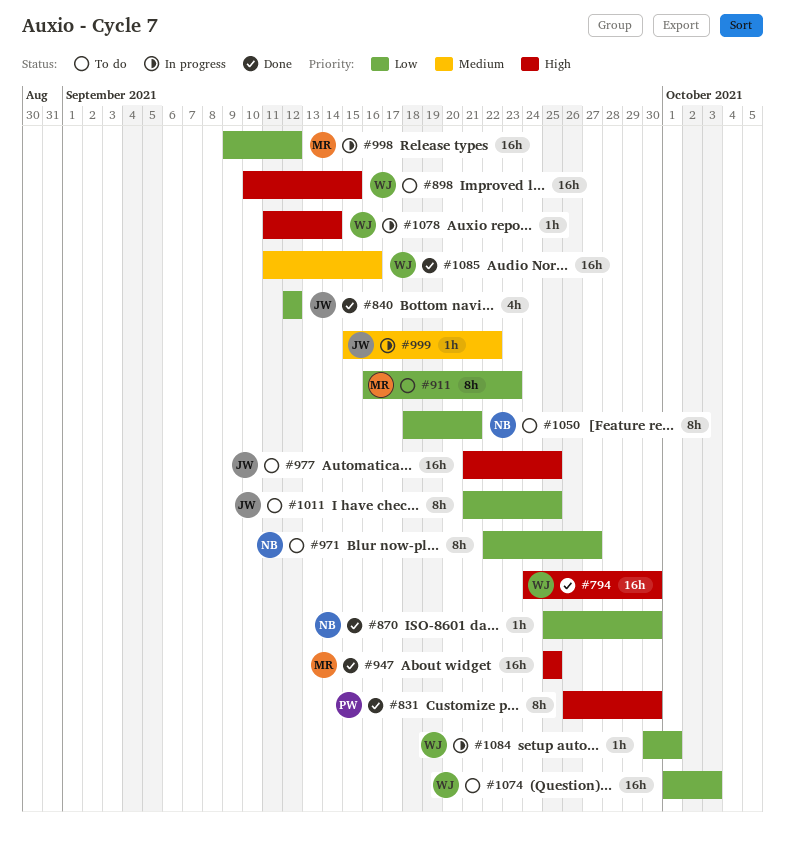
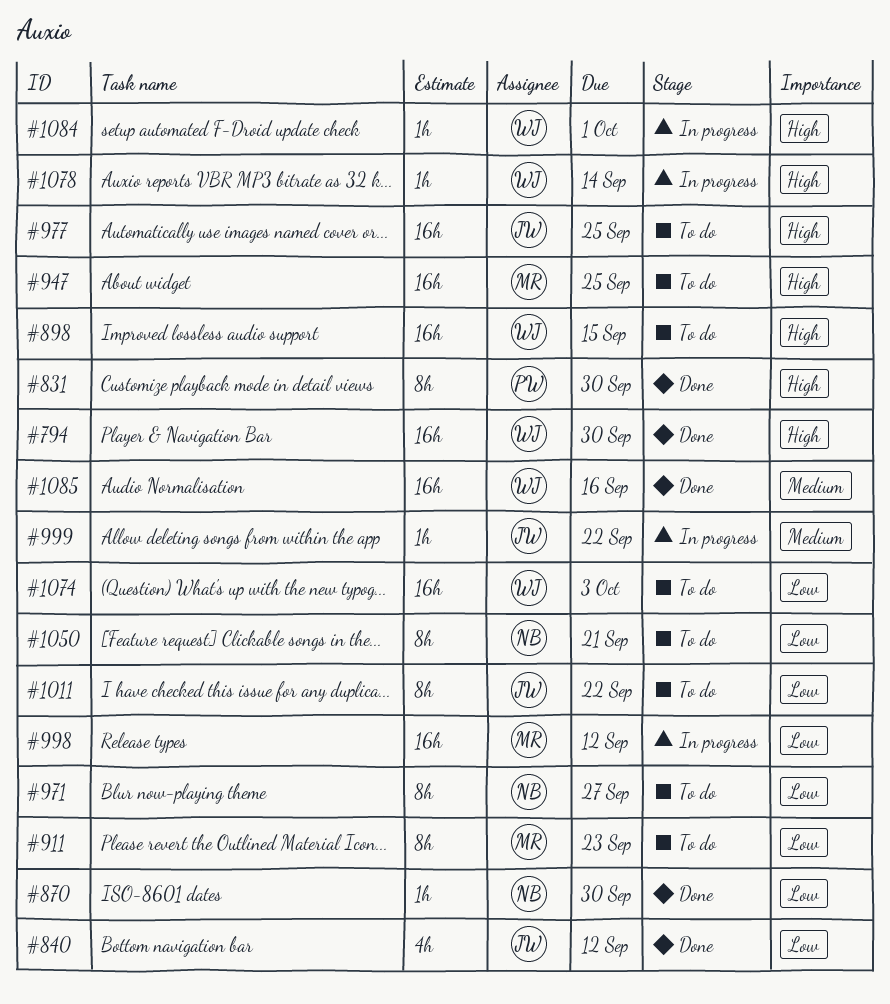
#947, status: Done -> To do
#1011, due: Sep 25 -> Sep 22
#1084, priority: Low -> High

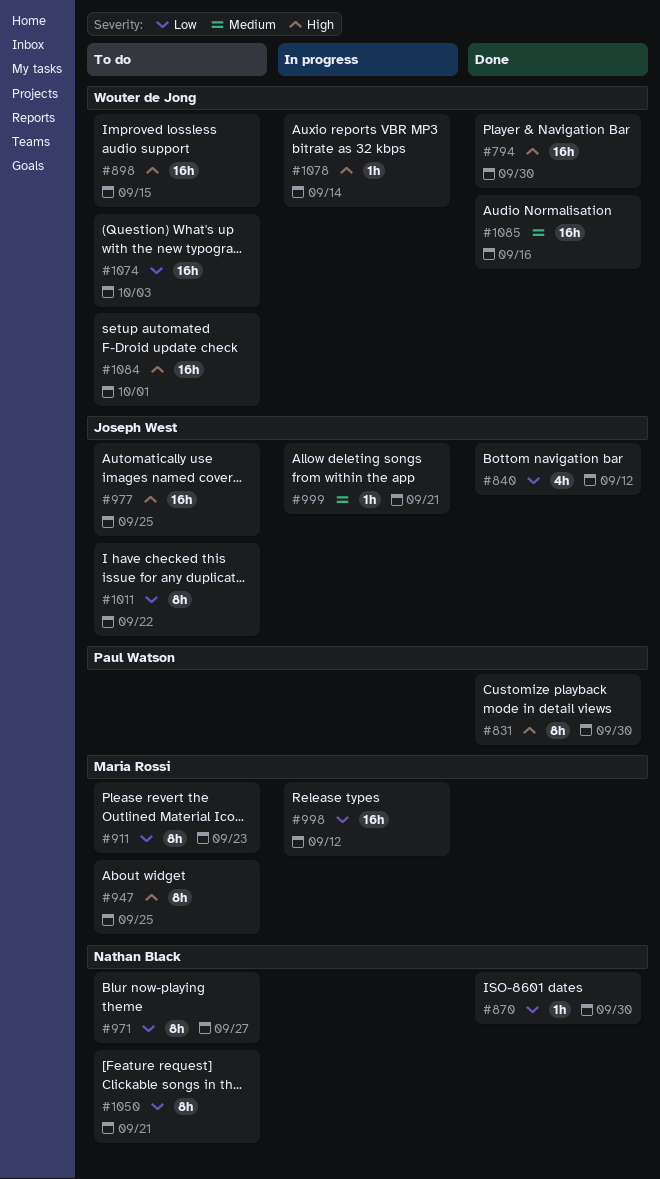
#947, estimate: 16h -> 8h
#999, due: Sep 22 -> Sep 21
#1084, status: In progress -> To do
#1084, estimate: 1h -> 16h

